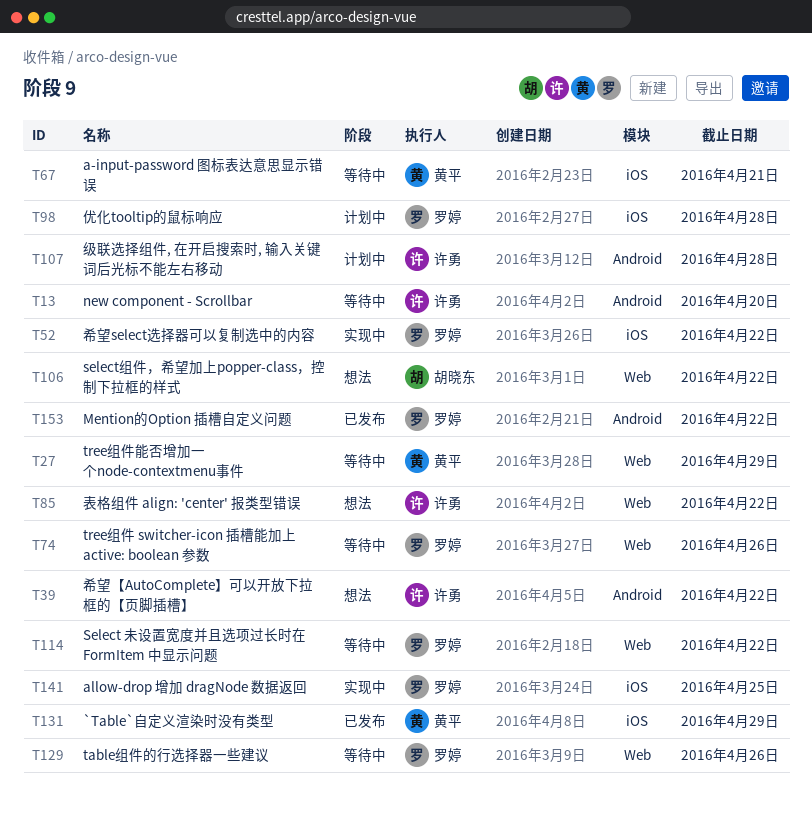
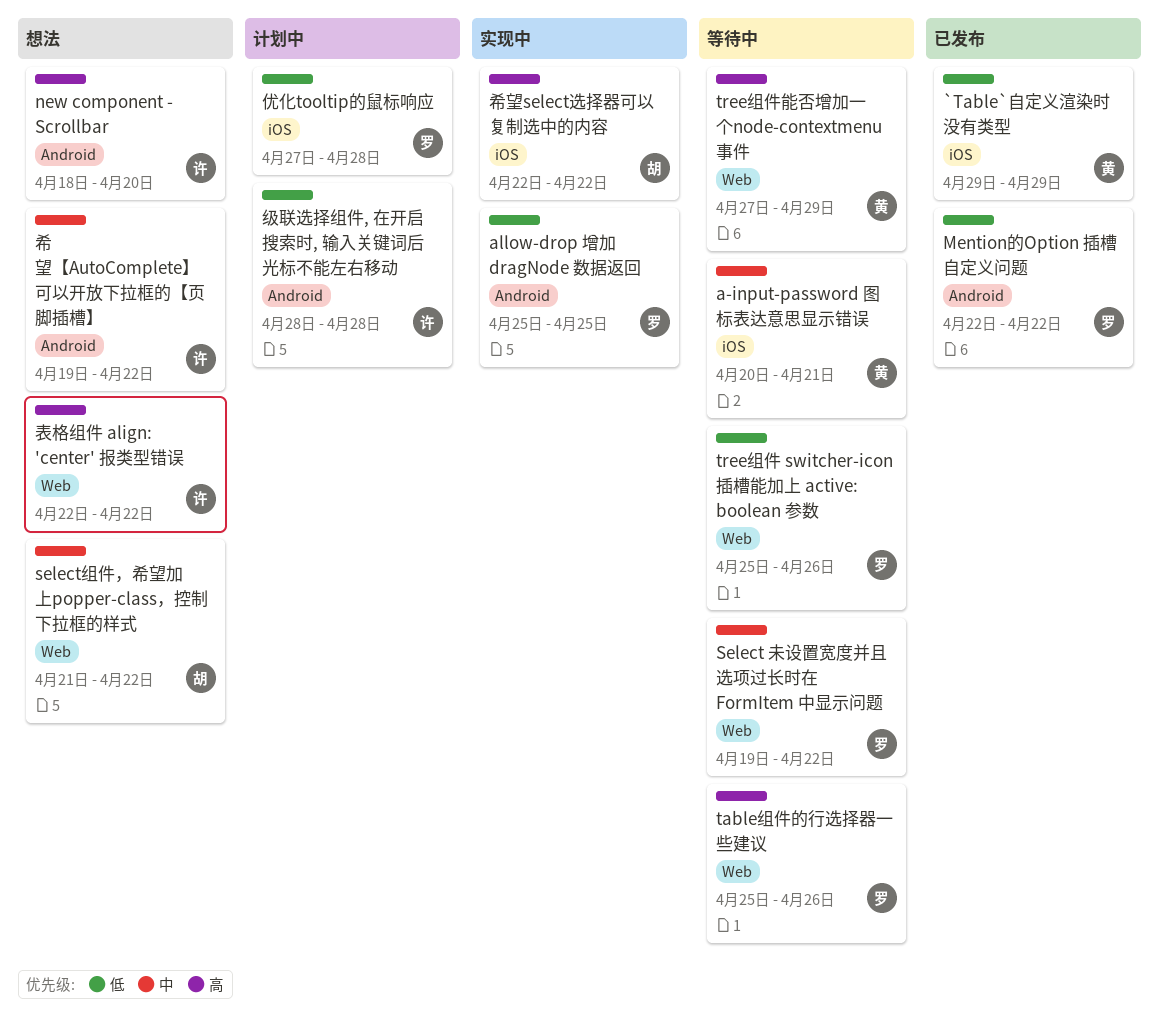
allow-drop 增加 dragNode 数据返回, label: iOS -> Android
new component - Scrollbar, status: 等待中 -> 想法
希望select选择器可以复制选中的内容, owner: 罗婷 -> 胡晓东

